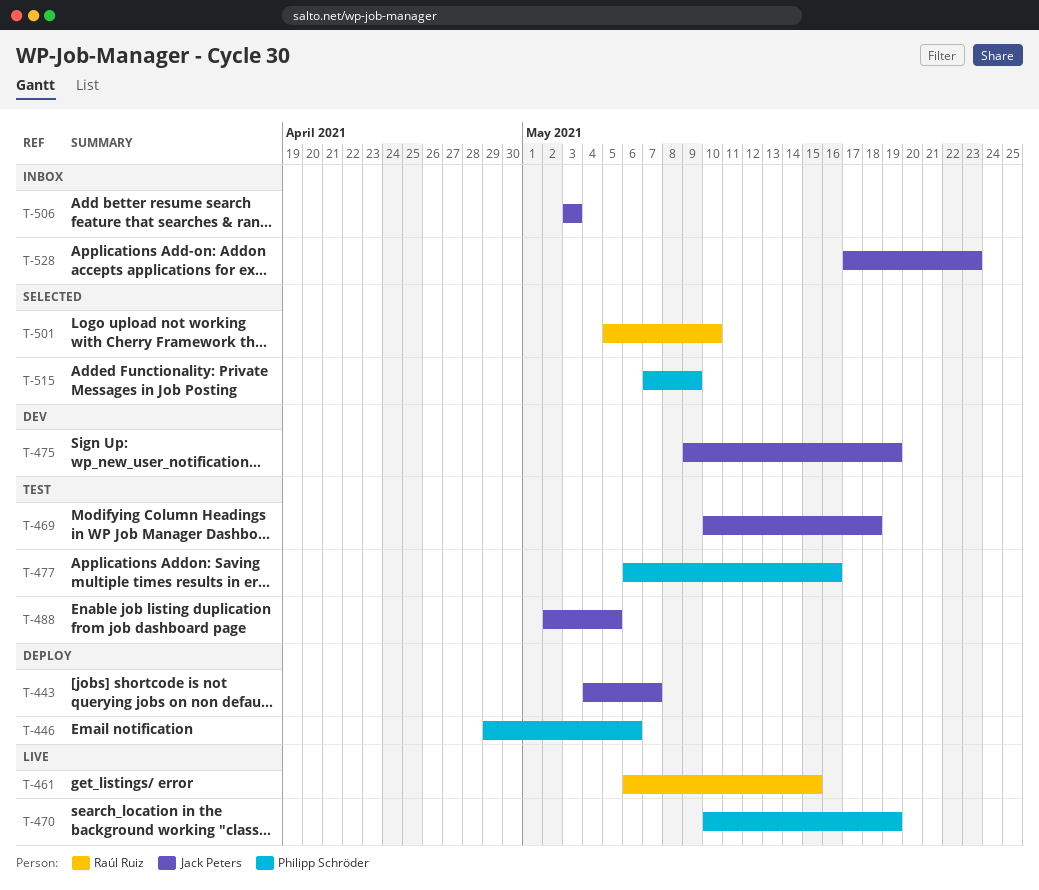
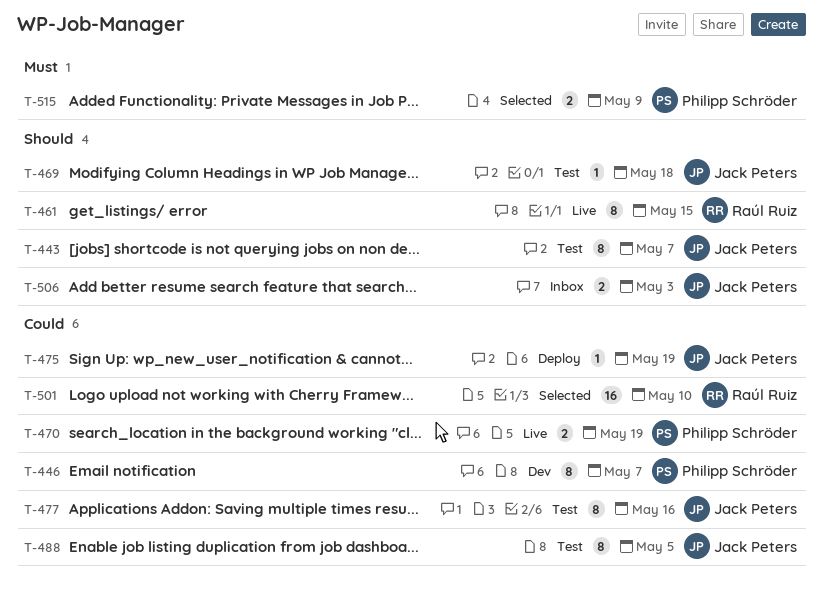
T-443, status: Deploy -> Test
T-446, status: Deploy -> Dev
T-446, due: May 6 -> May 7
T-475, status: Dev -> Deploy
T-477, owner: Philipp Schröder -> Jack Peters
T-528: present -> none

